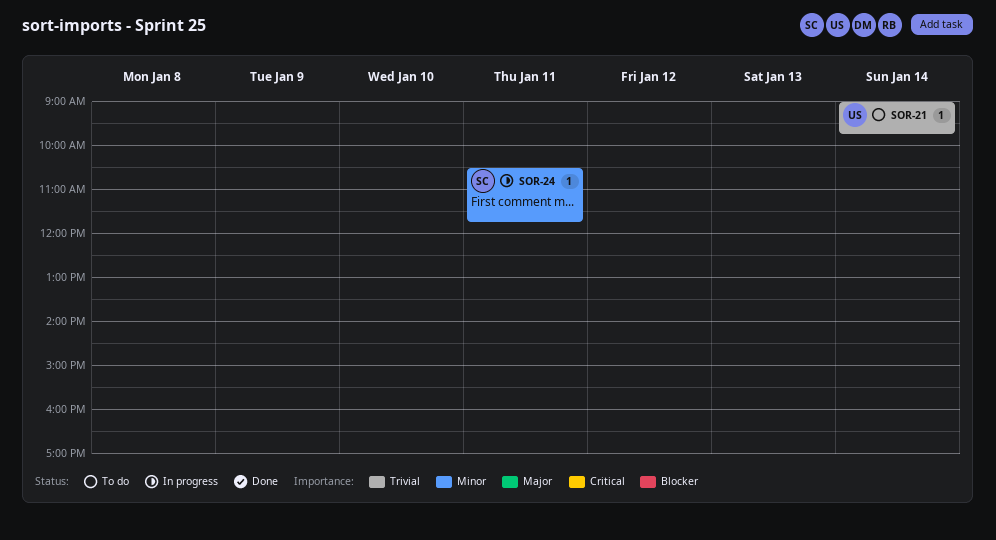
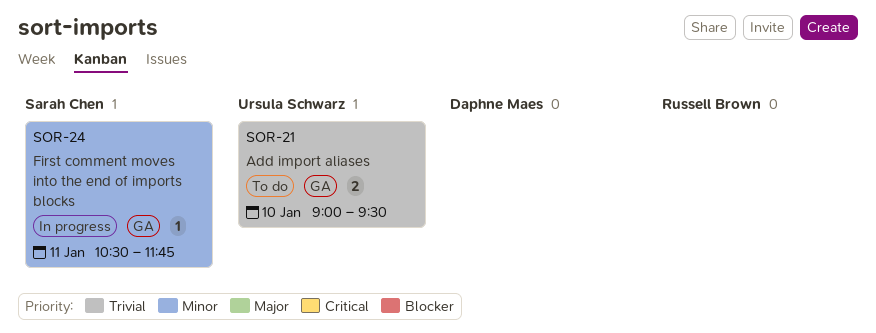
SOR-21, estimate: 1 -> 2
SOR-21, day: Jan 14 -> Jan 10
SOR-21, ends: 09:45 -> 09:30

